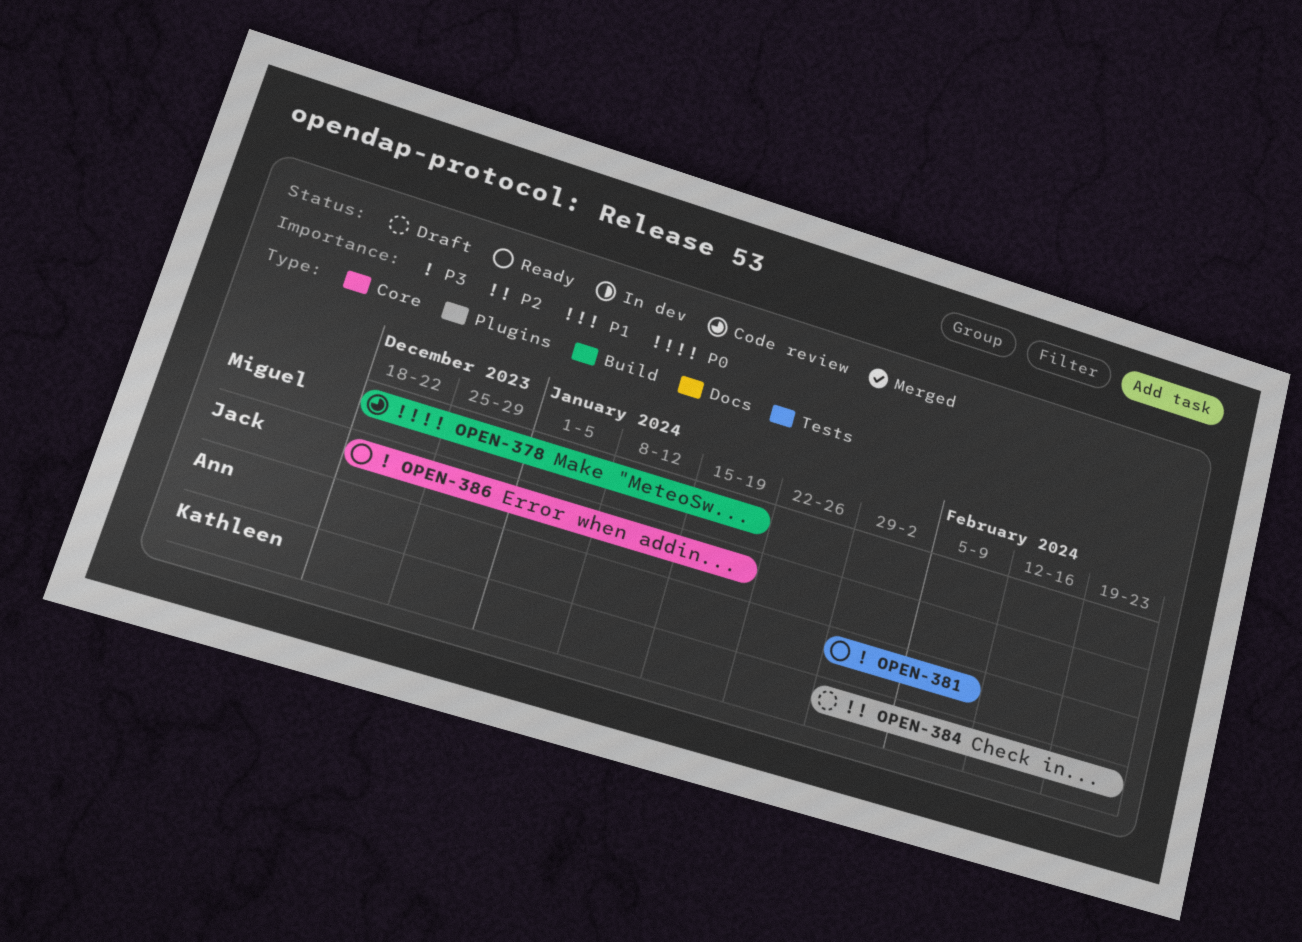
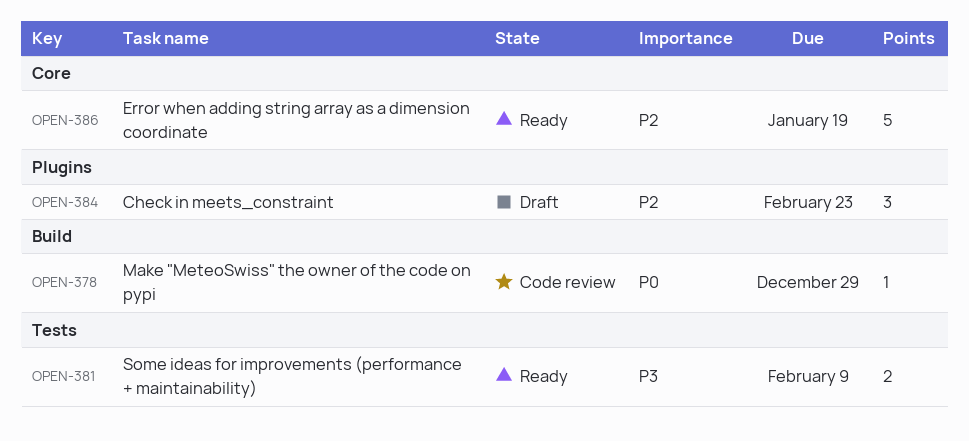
OPEN-378, due: Jan 19 -> Dec 29
OPEN-386, priority: P3 -> P2

